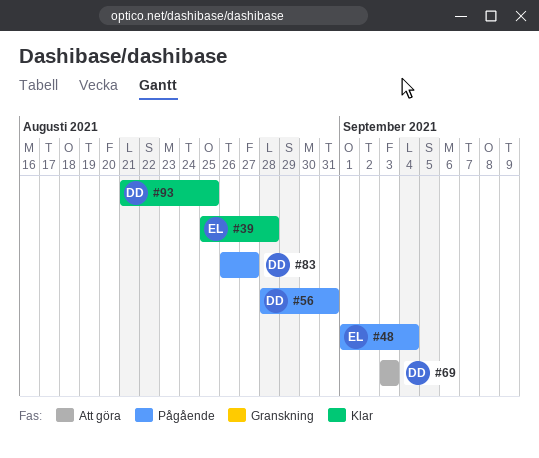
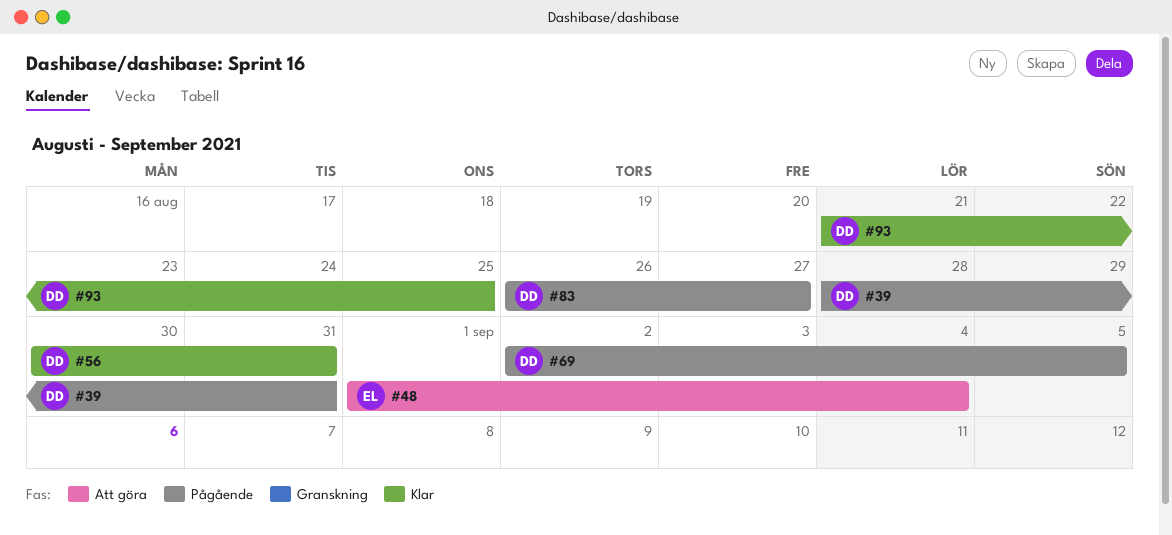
#39, status: Klar -> Pågående
#39, owner: EL -> DD
#39, start: Aug 25 -> Aug 28
#39, due: Aug 28 -> Aug 31
#48, status: Pågående -> Att göra
#56, status: Pågående -> Klar
#56, start: Aug 28 -> Aug 30
#69, status: Att göra -> Pågående
#69, start: Sep 3 -> Sep 2
#69, due: Sep 3 -> Sep 5

